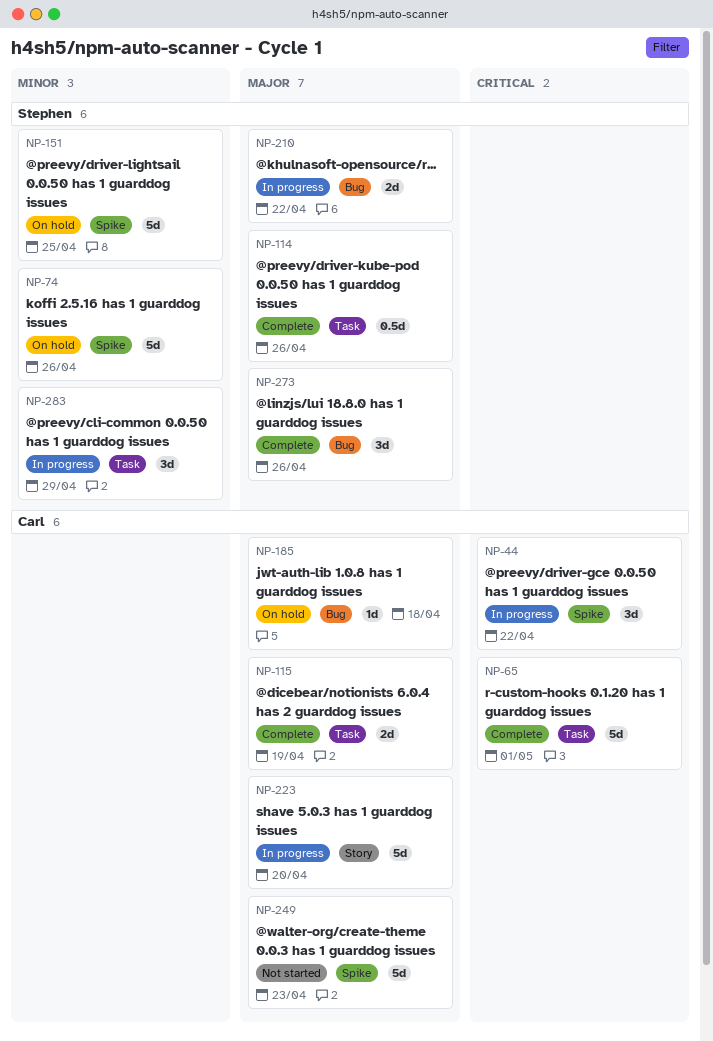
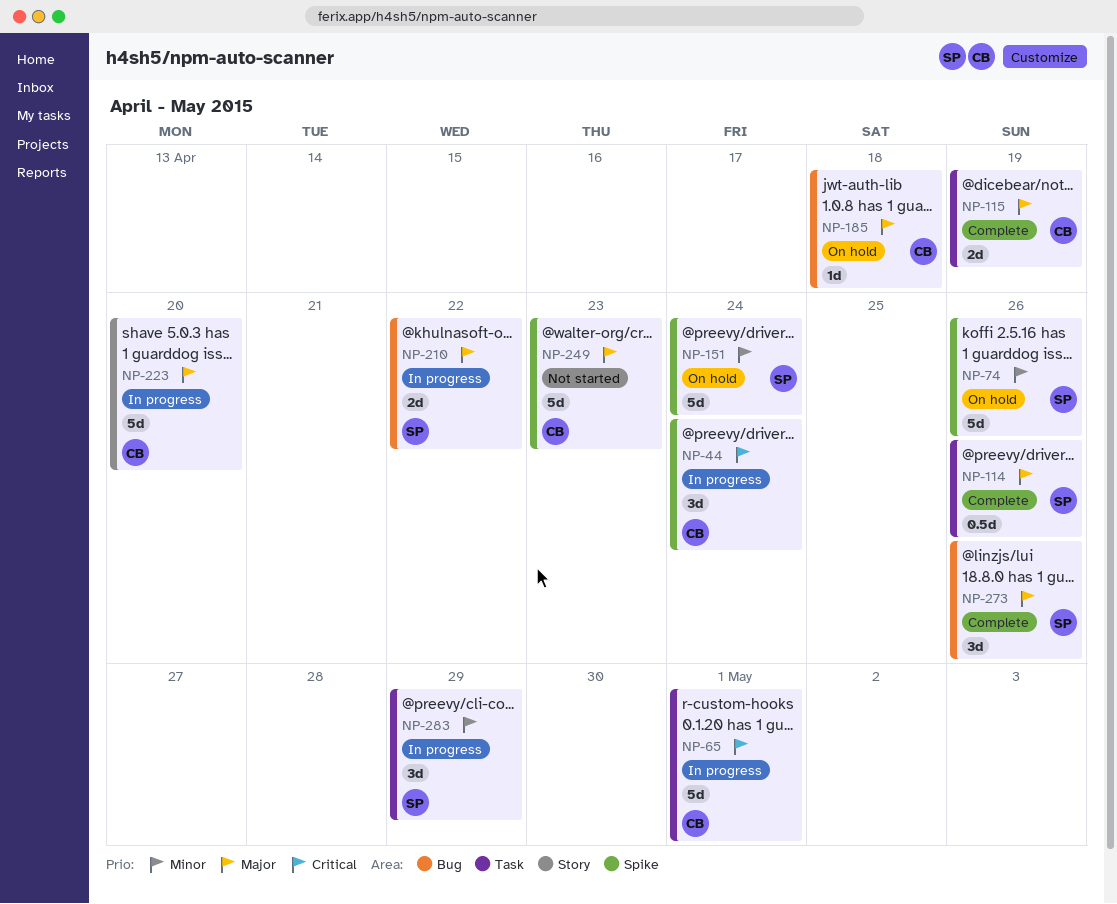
NP-44, due: Apr 22 -> Apr 24
NP-65, status: Complete -> In progress
NP-151, due: Apr 25 -> Apr 24

